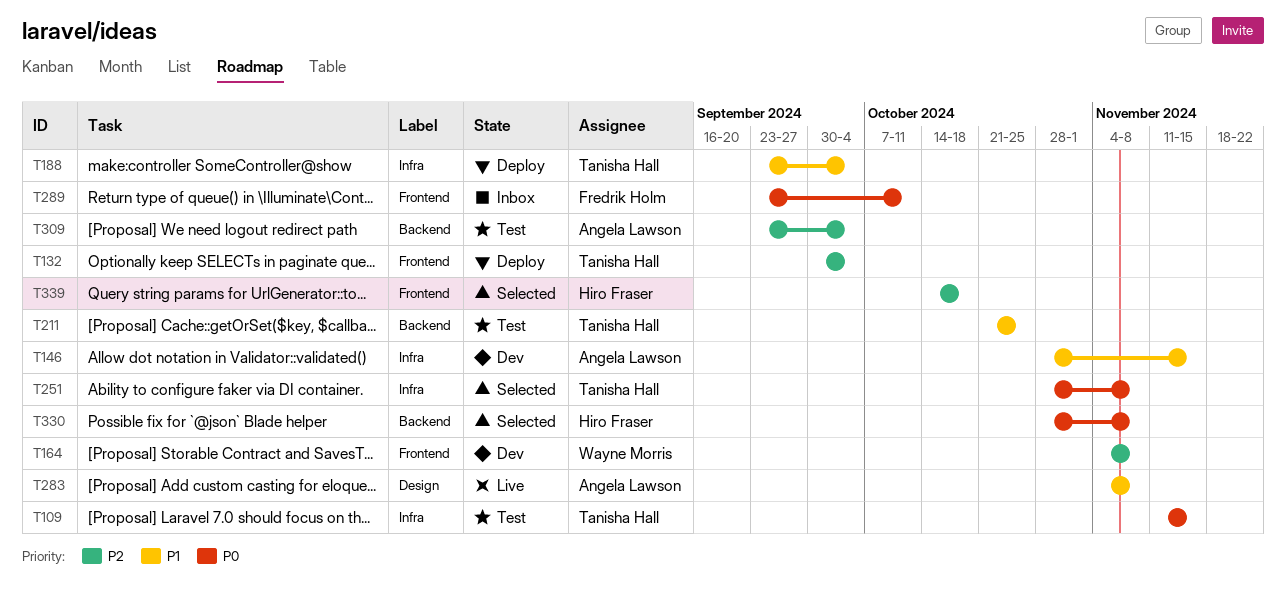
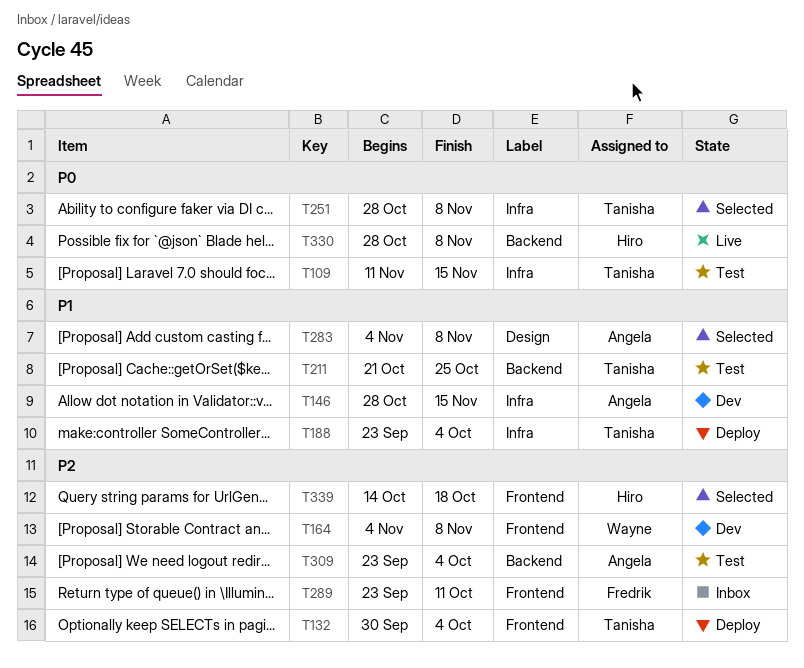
T283, status: Live -> Selected
T289, priority: P0 -> P2
T330, status: Selected -> Live

